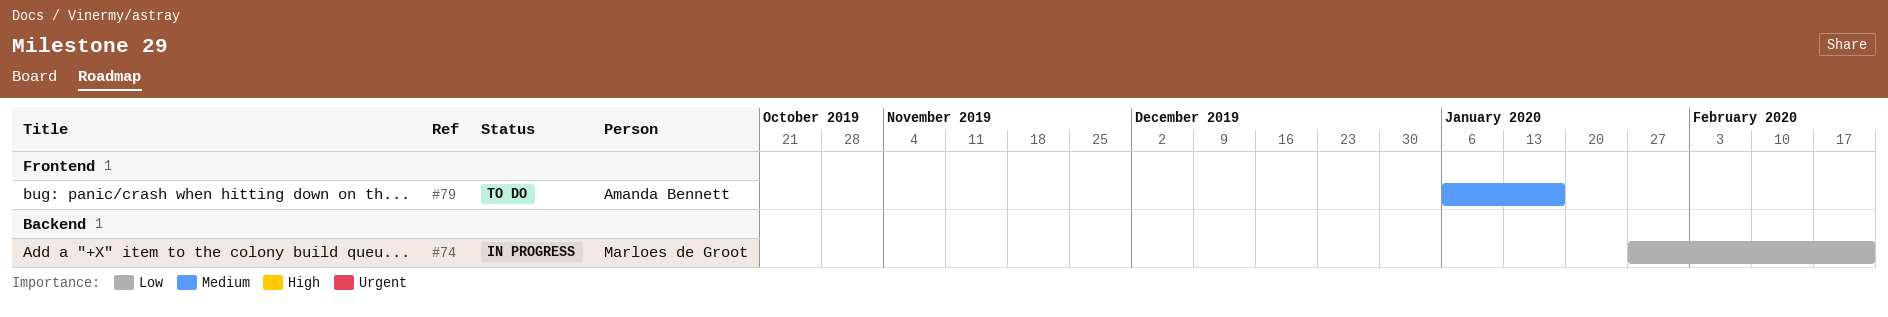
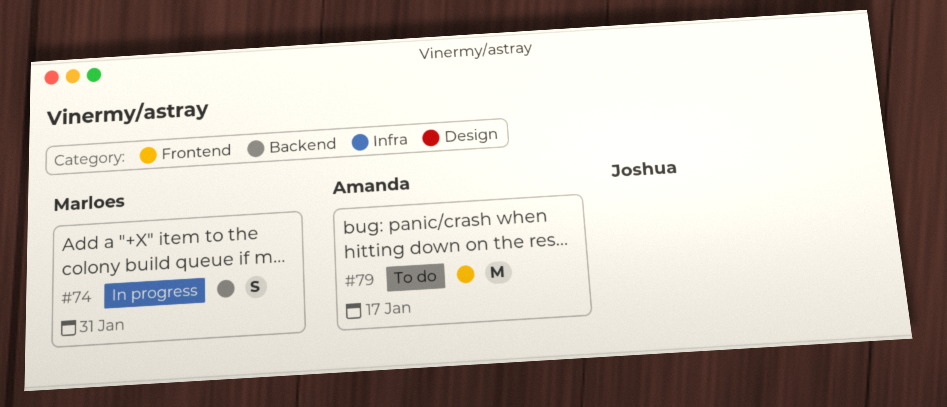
#74, due: Feb 21 -> Jan 31

